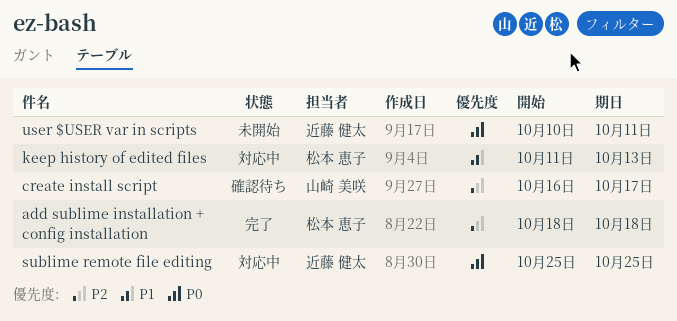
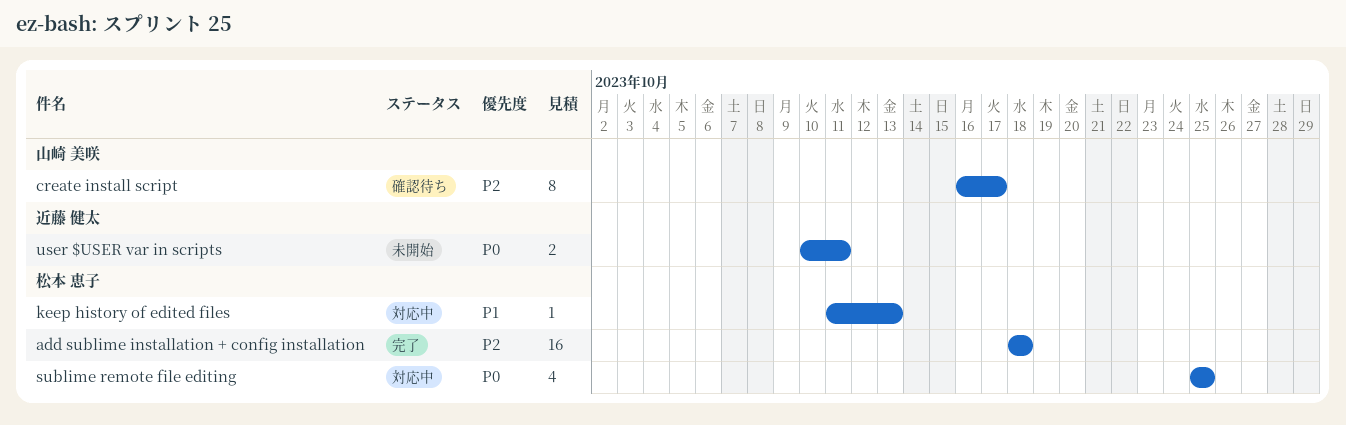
sublime remote file editing, owner: 近藤 健太 -> 松本 恵子

